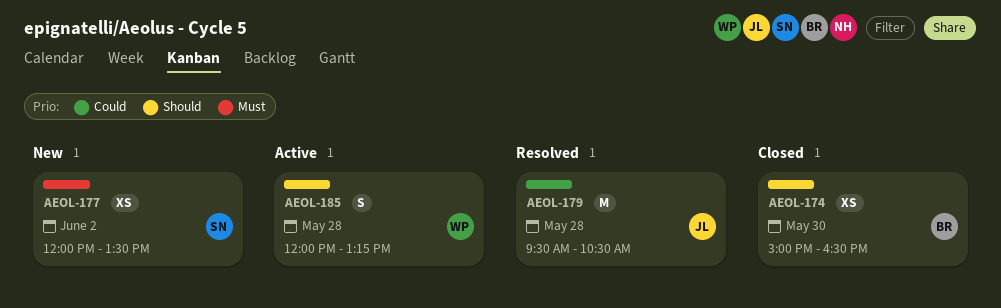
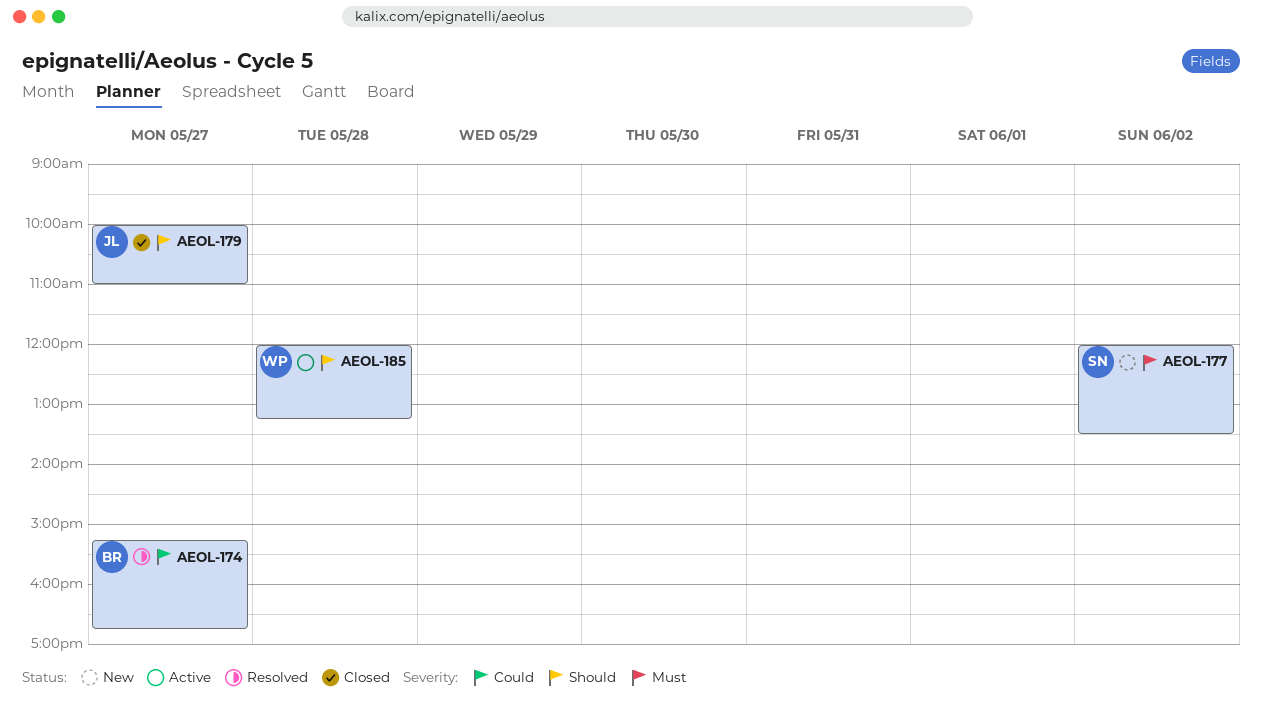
AEOL-174, status: Closed -> Resolved
AEOL-174, priority: Should -> Could
AEOL-174, day: May 30 -> May 27
AEOL-174, begins: 15:00 -> 15:15
AEOL-174, ends: 16:30 -> 16:45
AEOL-179, status: Resolved -> Closed
AEOL-179, priority: Could -> Should
AEOL-179, day: May 28 -> May 27
AEOL-179, begins: 09:30 -> 10:00
AEOL-179, ends: 10:30 -> 11:00

